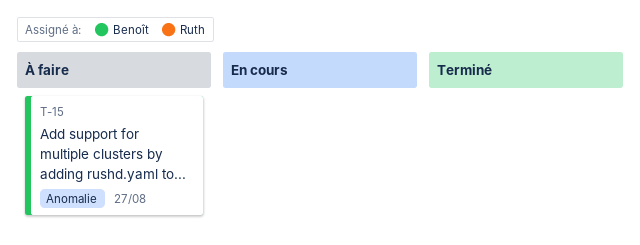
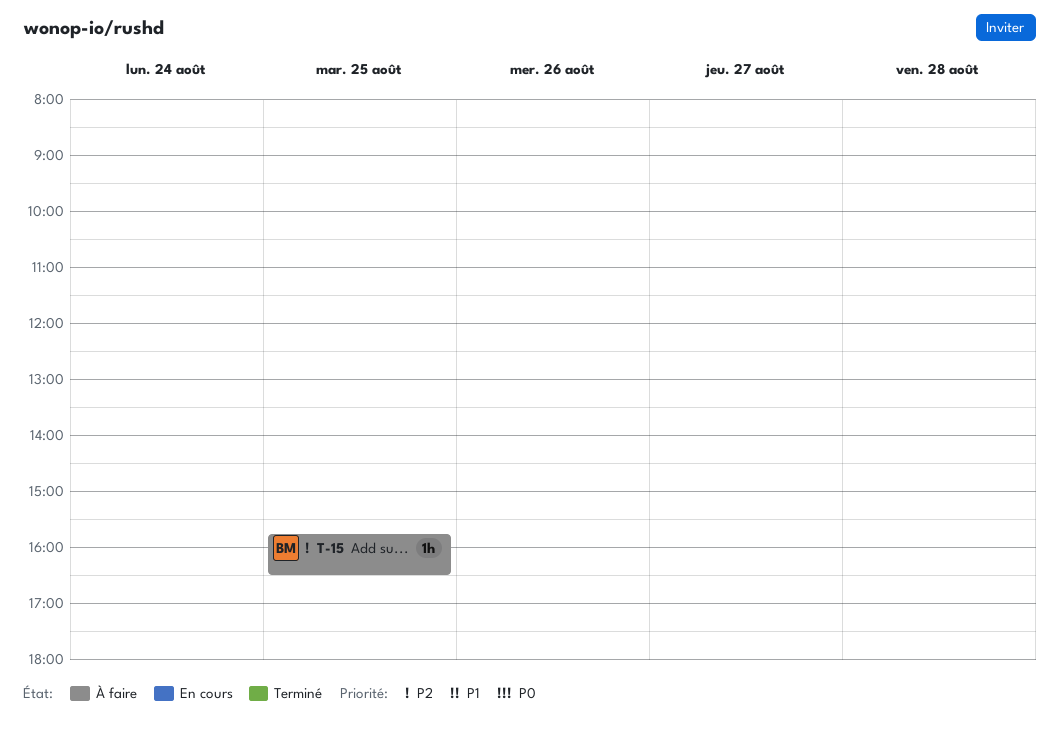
T-15, day: Aug 27 -> Aug 25

